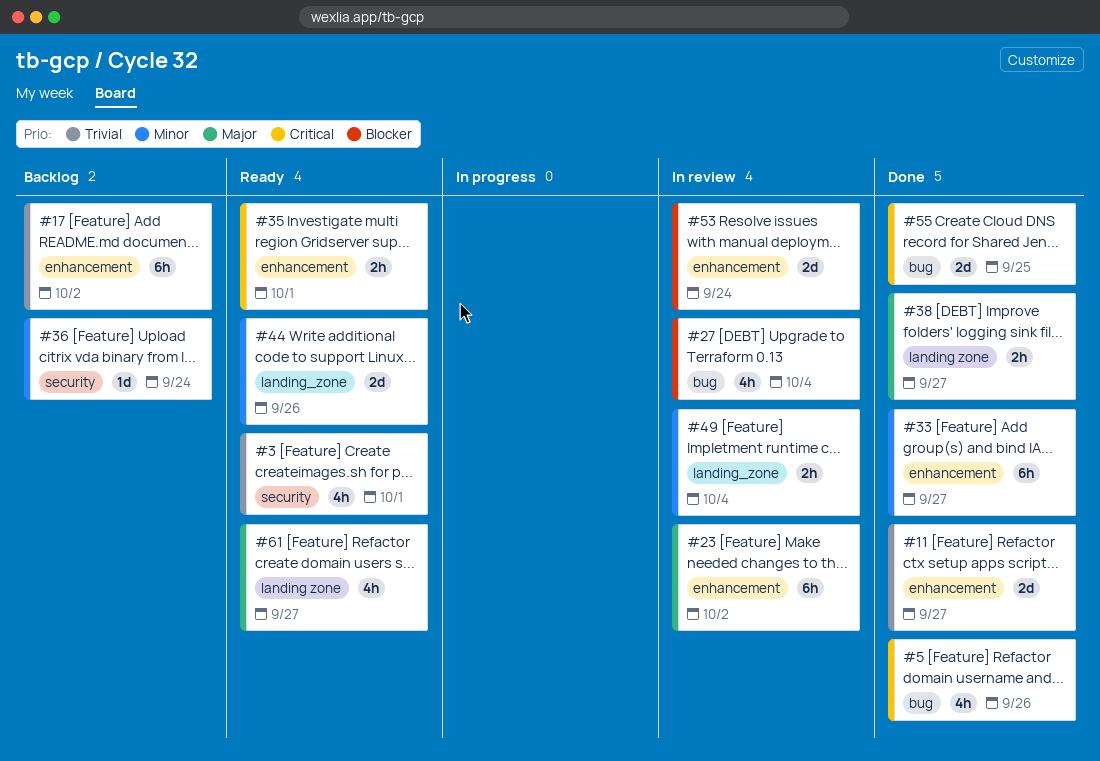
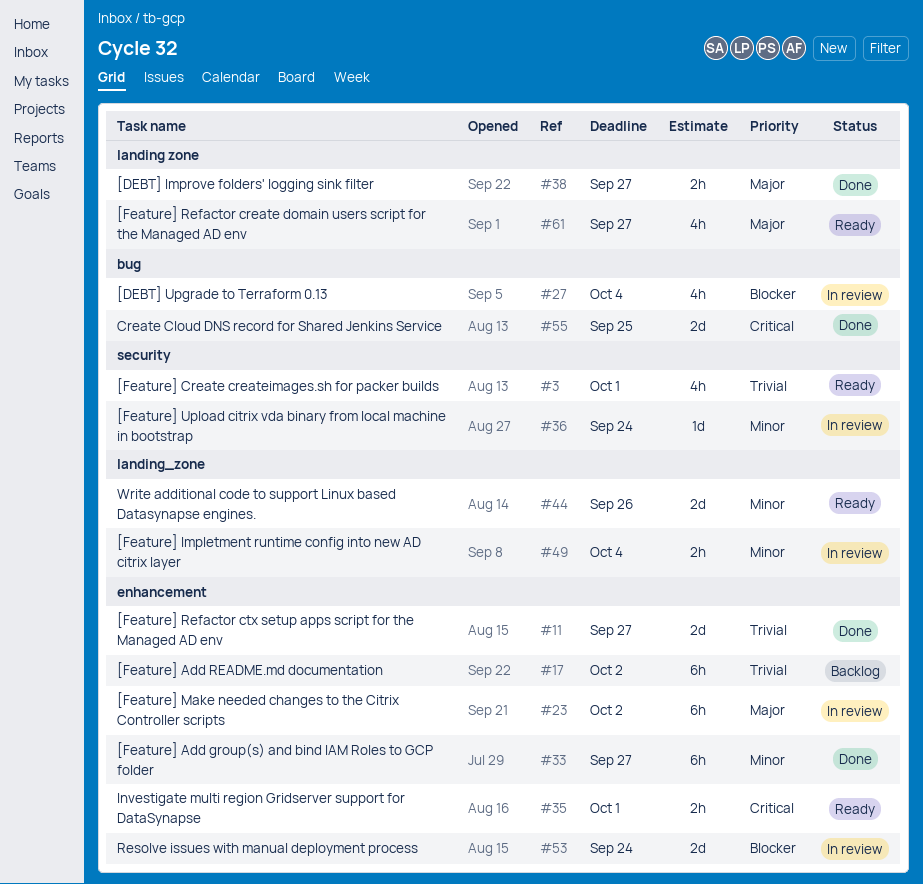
#5: present -> none
#36, status: Backlog -> In review

